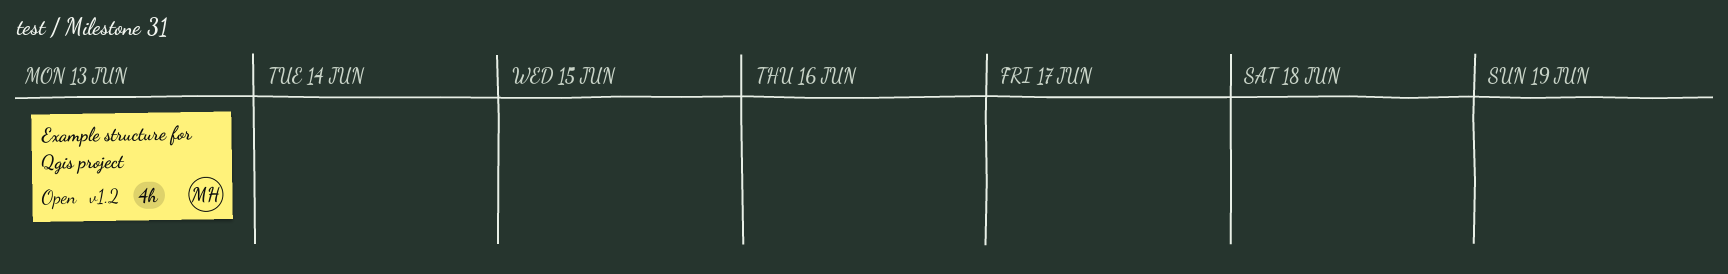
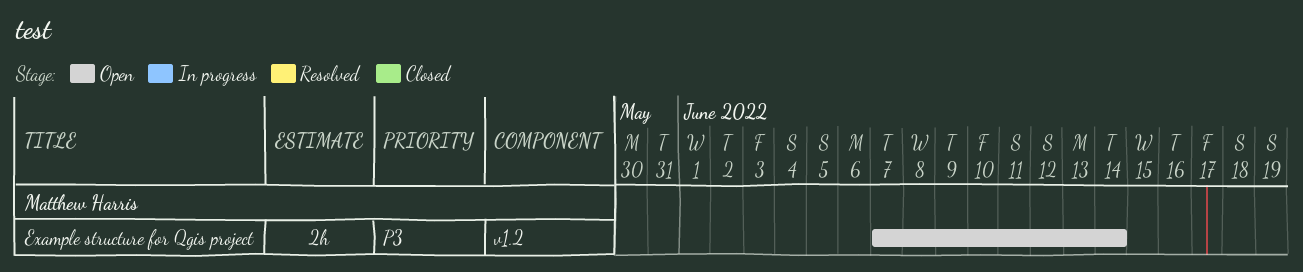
Example structure for Qgis project, estimate: 4h -> 2h
Example structure for Qgis project, due: Jun 13 -> Jun 14

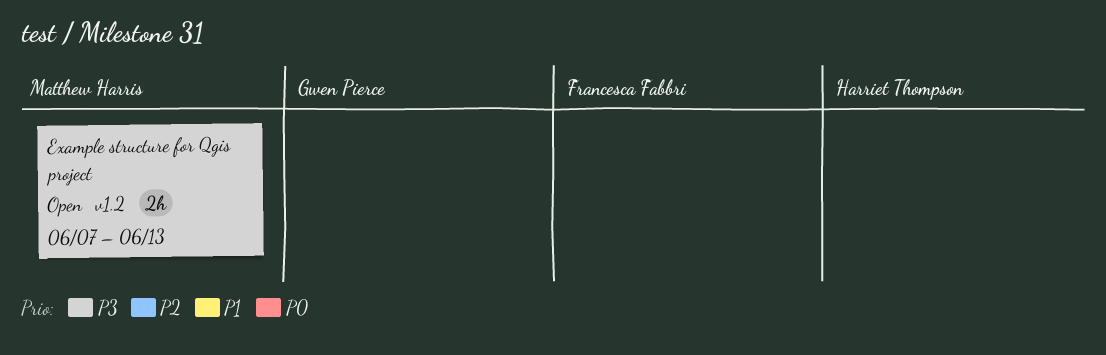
Example structure for Qgis project, due: Jun 14 -> Jun 13

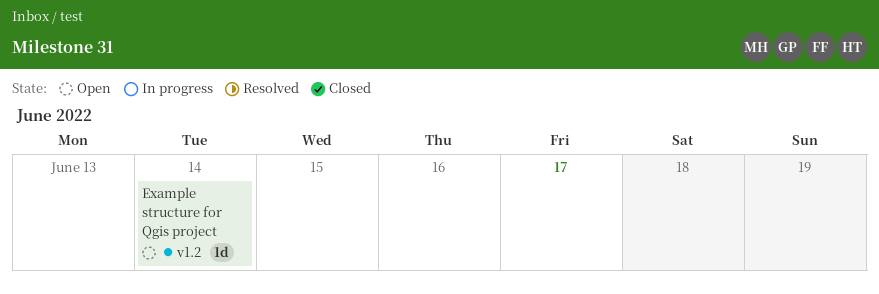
Example structure for Qgis project, estimate: 2h -> 1d
Example structure for Qgis project, due: Jun 13 -> Jun 14

